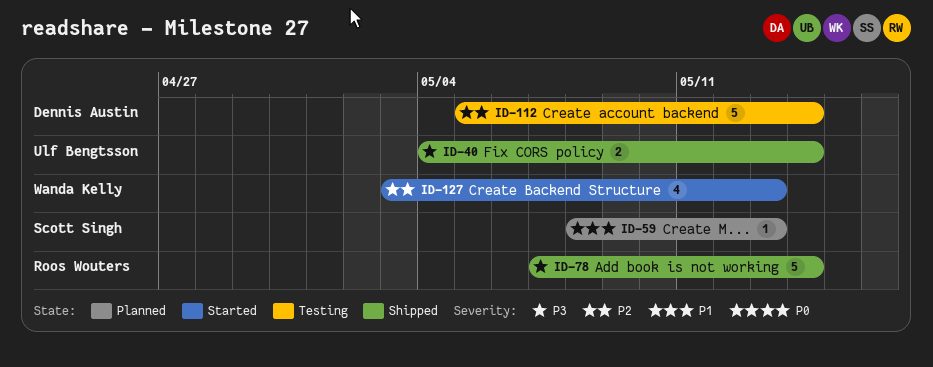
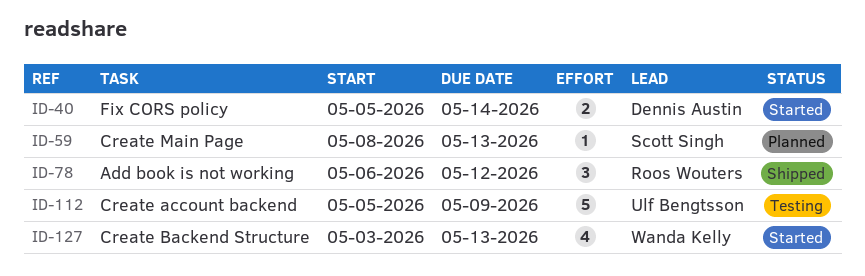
ID-40, status: Shipped -> Started
ID-40, owner: Ulf Bengtsson -> Dennis Austin
ID-40, start: May 4 -> May 5
ID-78, estimate: 5 -> 3
ID-78, start: May 7 -> May 6
ID-78, due: May 14 -> May 12
ID-112, owner: Dennis Austin -> Ulf Bengtsson
ID-112, due: May 14 -> May 9

